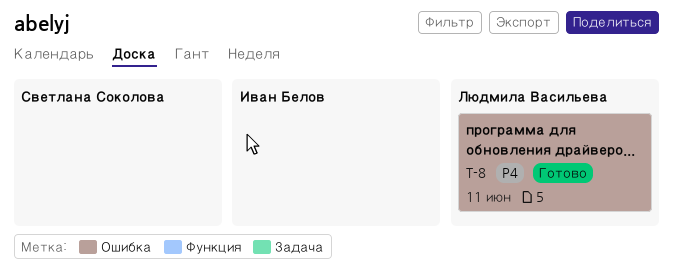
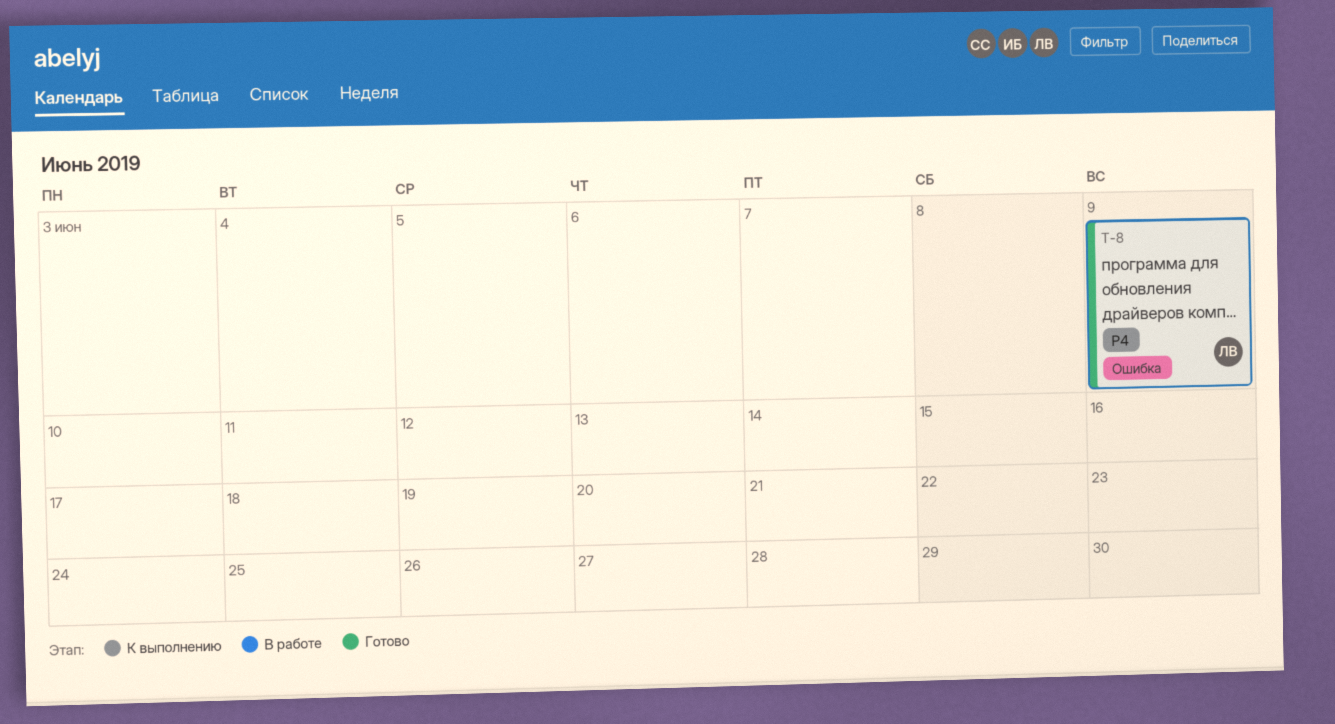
T-8, due: Jun 11 -> Jun 9

